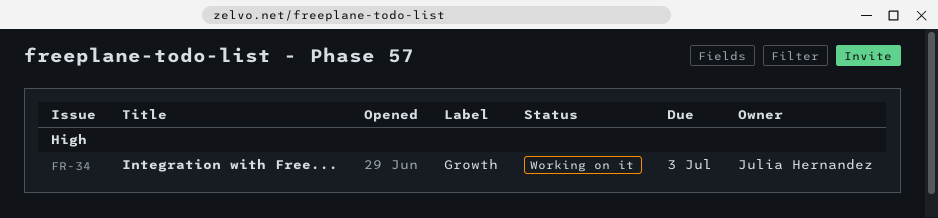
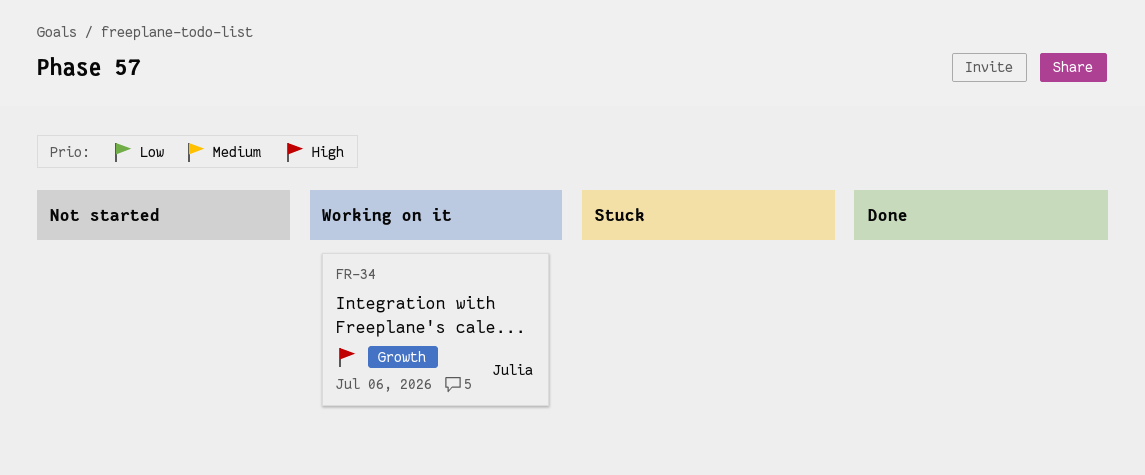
FR-34, due: Jul 3 -> Jul 6

